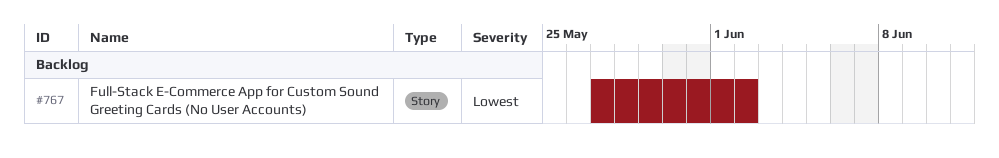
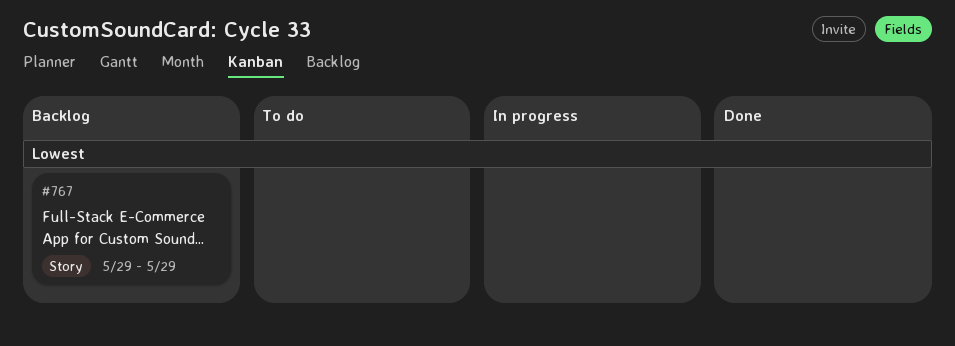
#767, start: May 27 -> May 29
#767, due: Jun 2 -> May 29

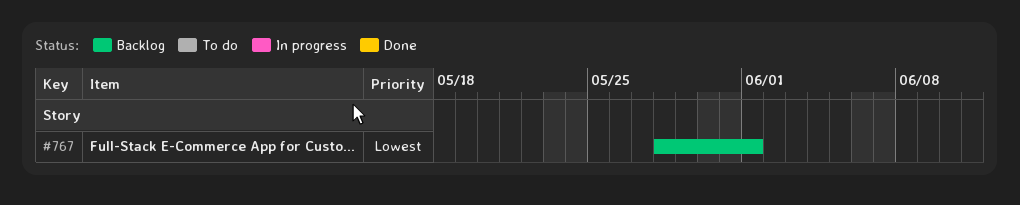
#767, start: May 29 -> May 28
#767, due: May 29 -> Jun 1

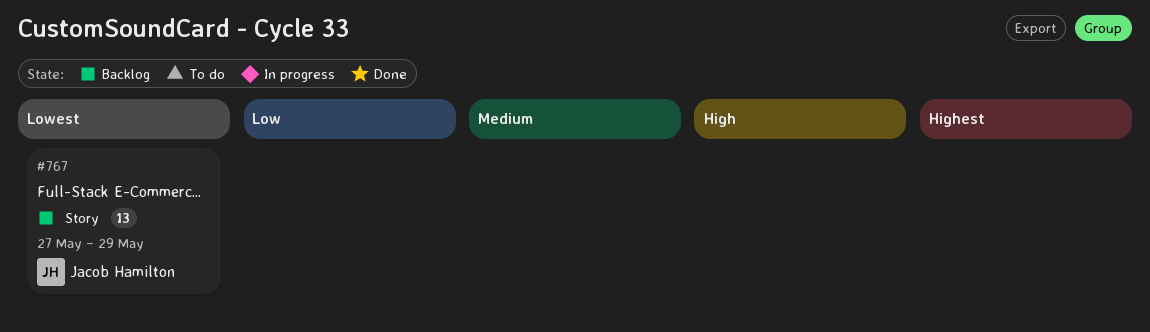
#767, start: May 28 -> May 27
#767, due: Jun 1 -> May 29

